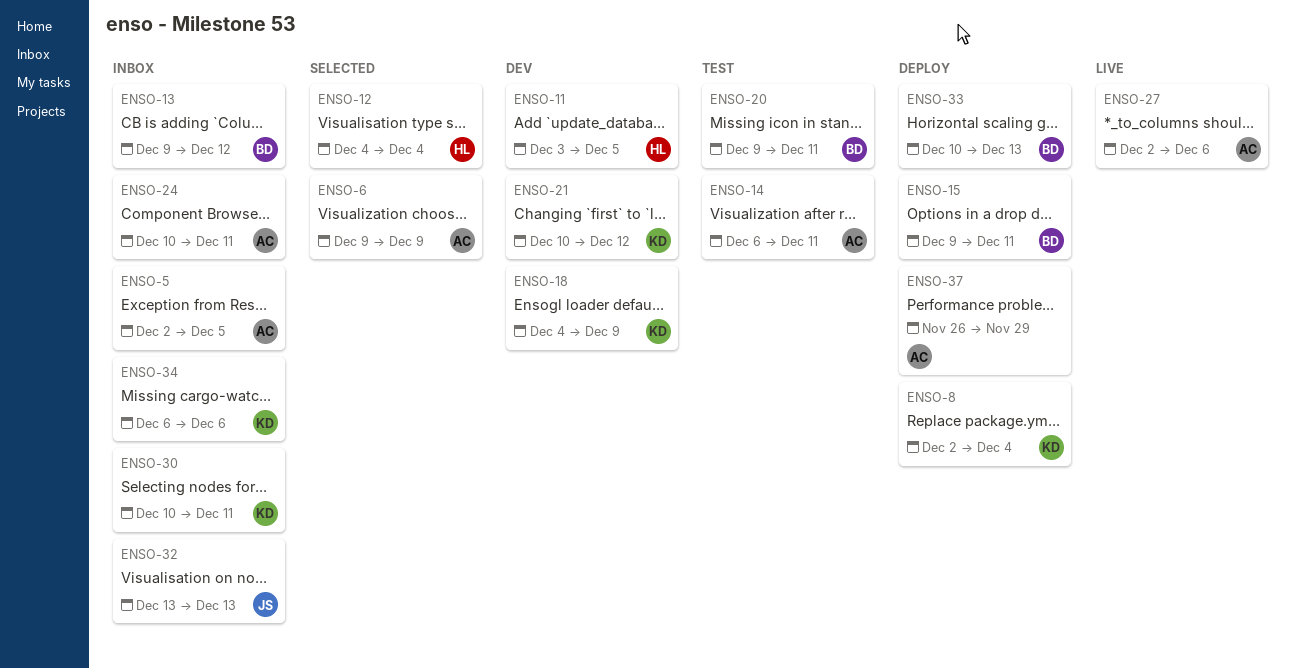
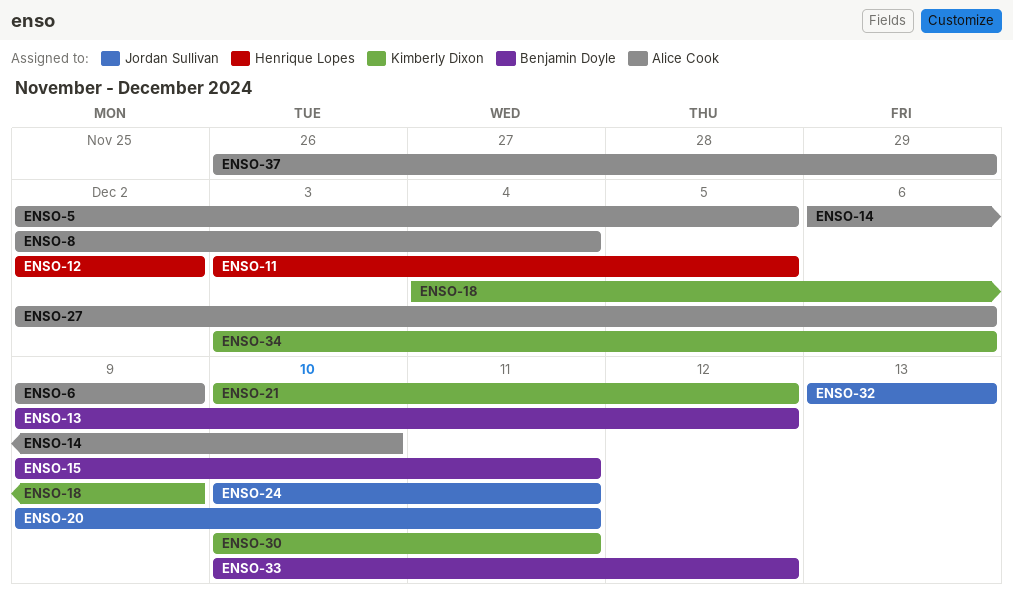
ENSO-8, owner: Kimberly Dixon -> Alice Cook
ENSO-12, start: Dec 4 -> Dec 2
ENSO-12, due: Dec 4 -> Dec 2
ENSO-14, due: Dec 11 -> Dec 10
ENSO-20, owner: Benjamin Doyle -> Jordan Sullivan
ENSO-24, owner: Alice Cook -> Jordan Sullivan
ENSO-33, due: Dec 13 -> Dec 12
ENSO-34, start: Dec 6 -> Dec 3

